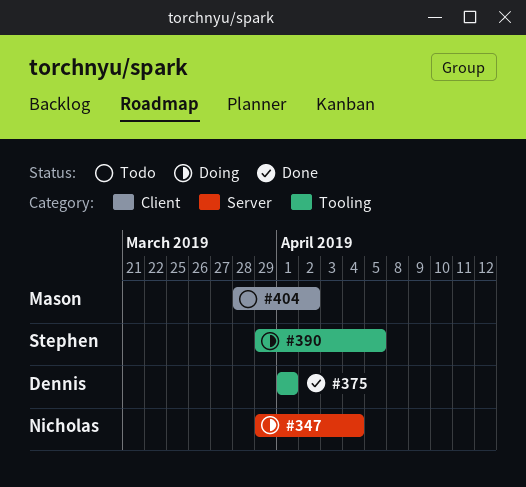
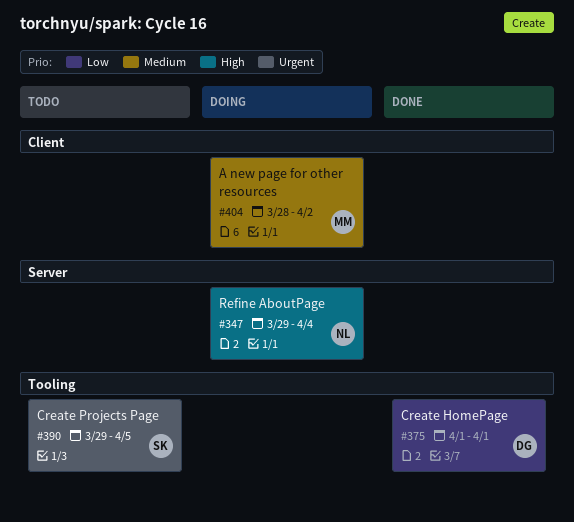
#390, status: Doing -> Todo
#404, status: Todo -> Doing

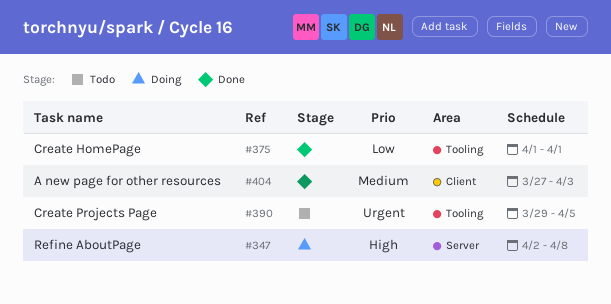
#347, start: Mar 29 -> Apr 2
#347, due: Apr 4 -> Apr 8
#404, status: Doing -> Done
#404, start: Mar 28 -> Mar 27
#404, due: Apr 2 -> Apr 3

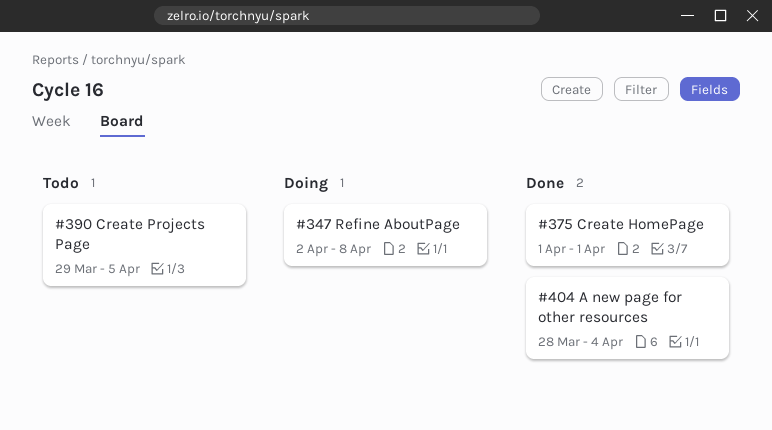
#404, start: Mar 27 -> Mar 28
#404, due: Apr 3 -> Apr 4

